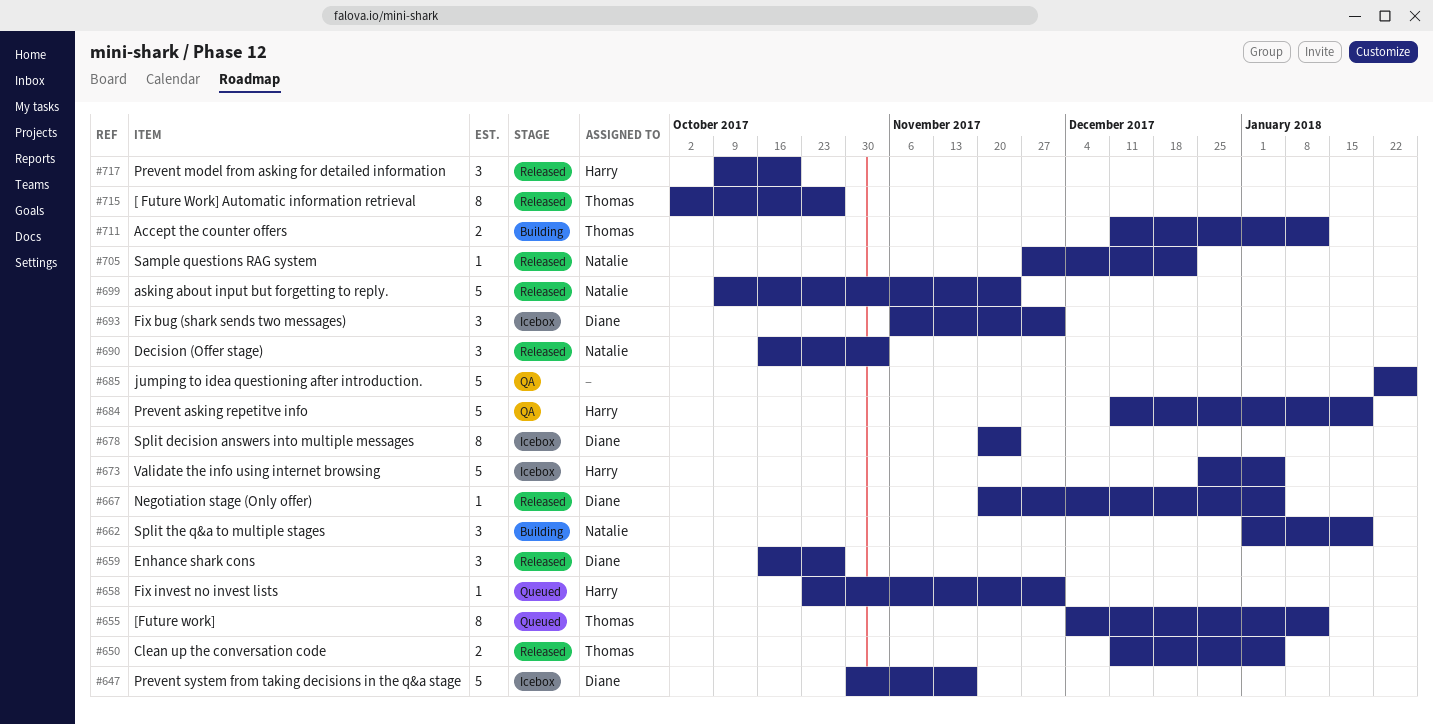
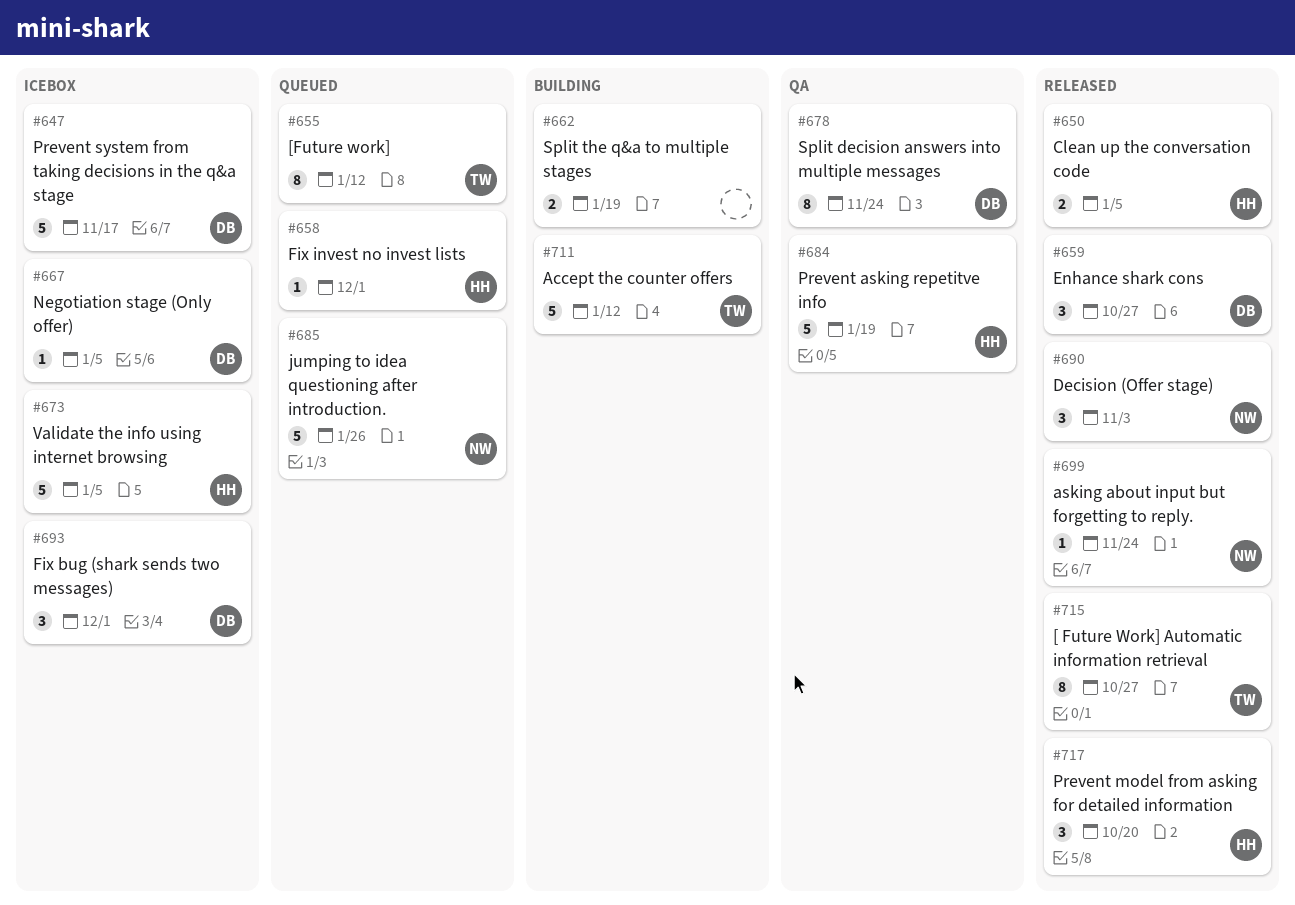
#650, owner: Thomas -> Harry
#662, owner: Natalie -> none
#662, estimate: 3 -> 2
#667, status: Released -> Icebox
#678, status: Icebox -> QA
#685, status: QA -> Queued
#685, owner: none -> Natalie
#699, estimate: 5 -> 1
#705: present -> none
#711, estimate: 2 -> 5

